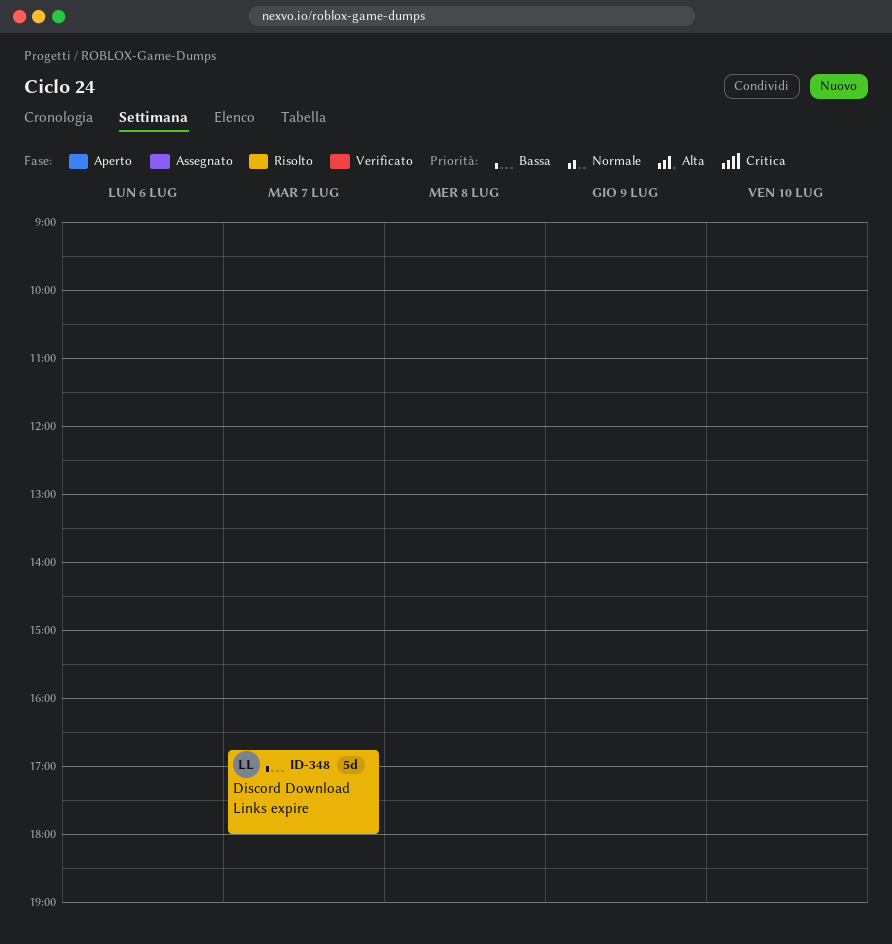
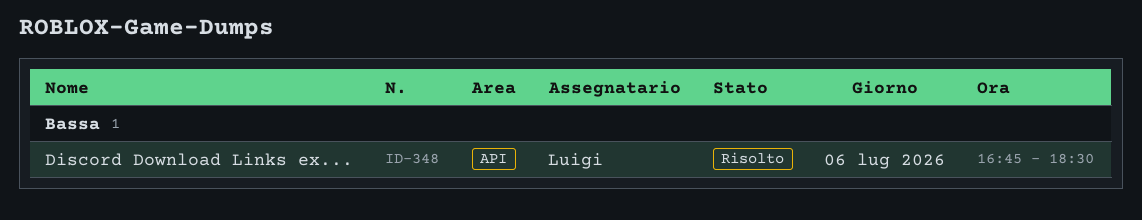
ID-348, day: Jul 7 -> Jul 6
ID-348, ends: 18:00 -> 18:30

